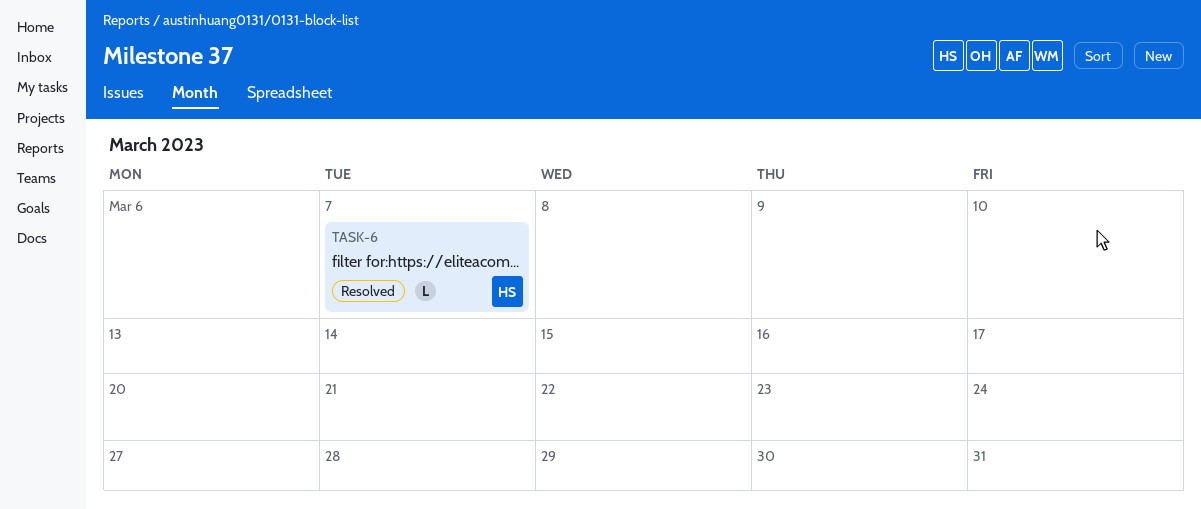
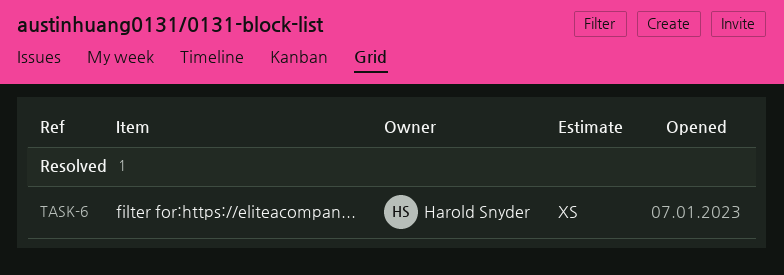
TASK-6, estimate: L -> XS

